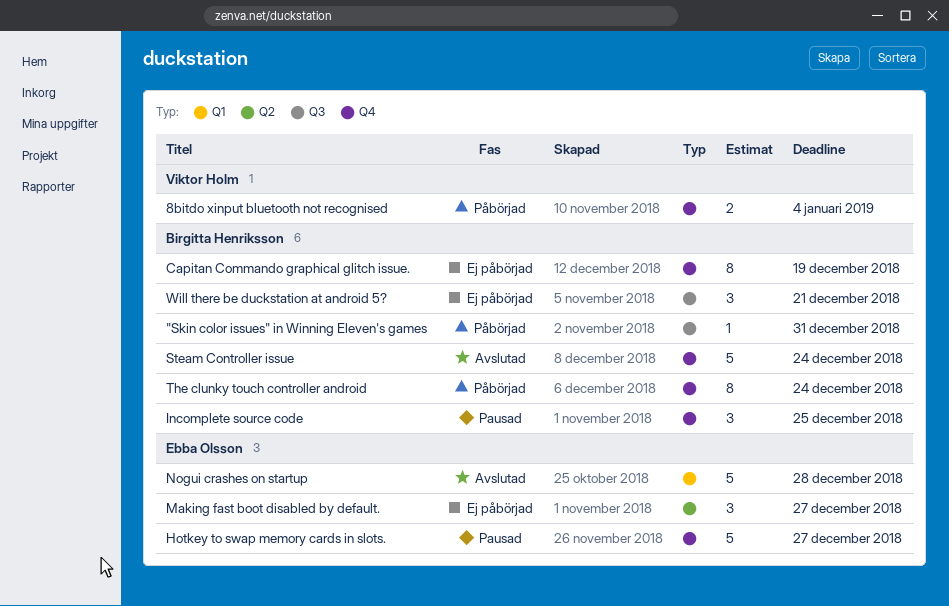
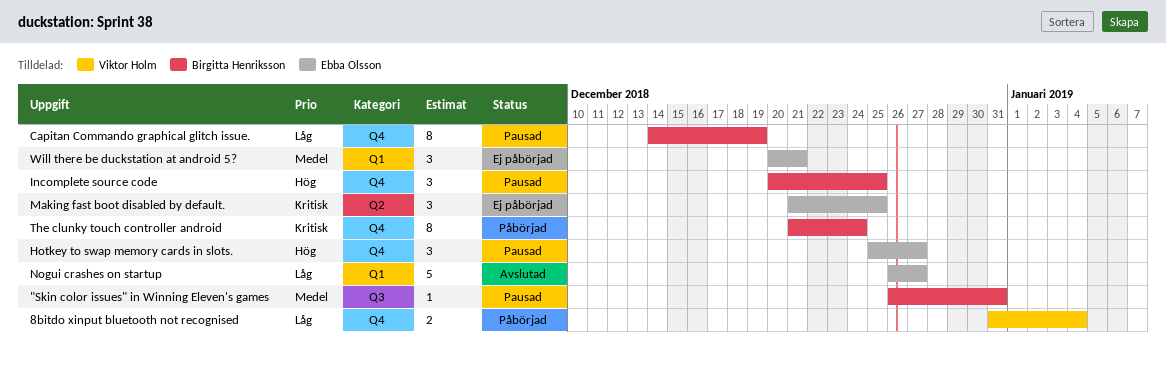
"Skin color issues" in Winning Eleven's games, status: Påbörjad -> Pausad
Capitan Commando graphical glitch issue., status: Ej påbörjad -> Pausad
Hotkey to swap memory cards in slots., estimate: 5 -> 3
Making fast boot disabled by default., due: Dec 27 -> Dec 25
Nogui crashes on startup, due: Dec 28 -> Dec 27
Steam Controller issue: present -> none
Will there be duckstation at android 5?, owner: Birgitta Henriksson -> Ebba Olsson
Will there be duckstation at android 5?, label: Q3 -> Q1

